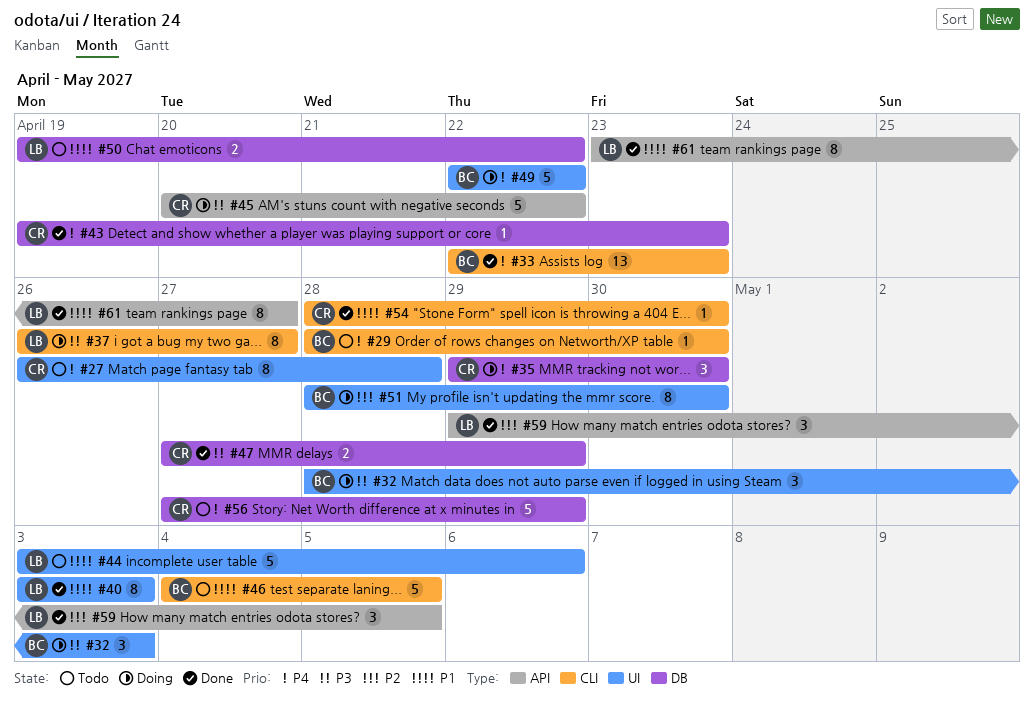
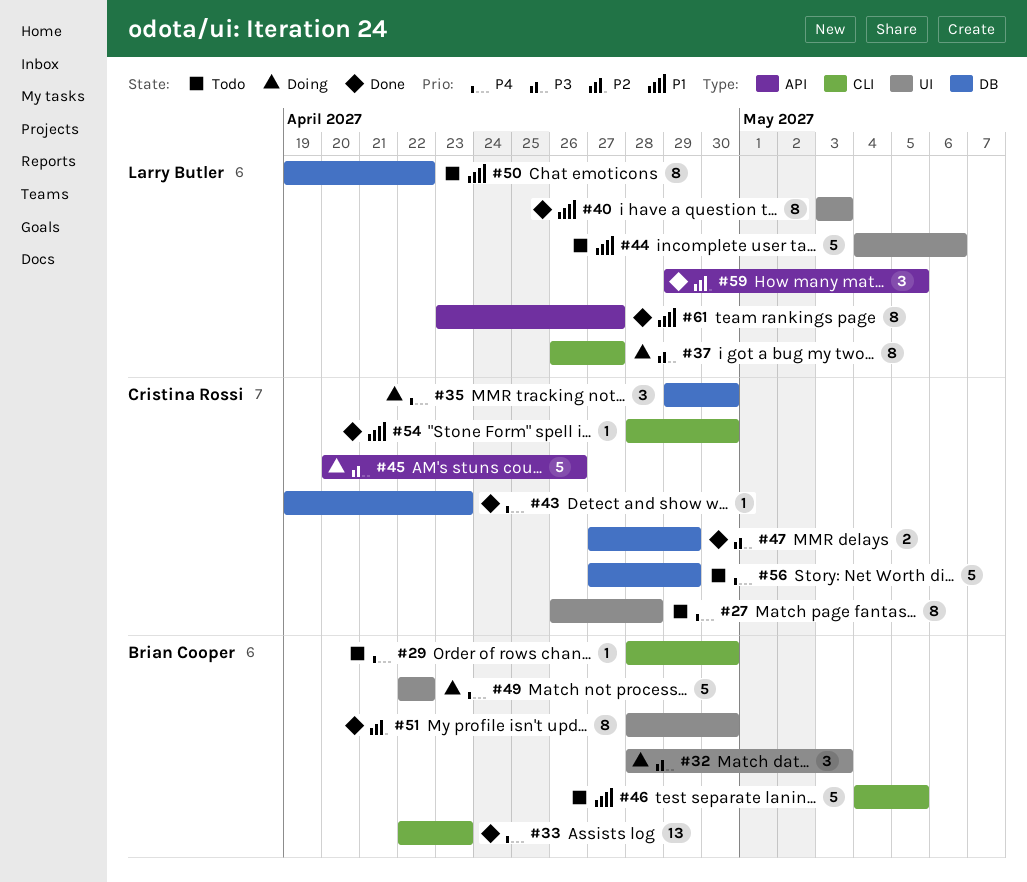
#44, start: May 3 -> May 4
#45, due: Apr 22 -> Apr 26
#50, estimate: 2 -> 8
#51, status: Doing -> Done

